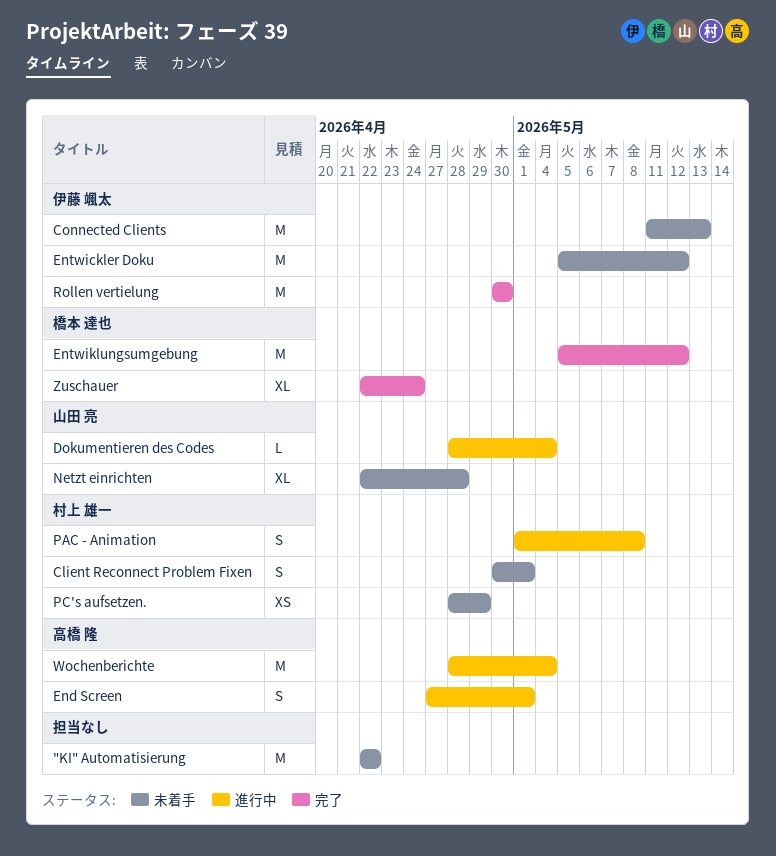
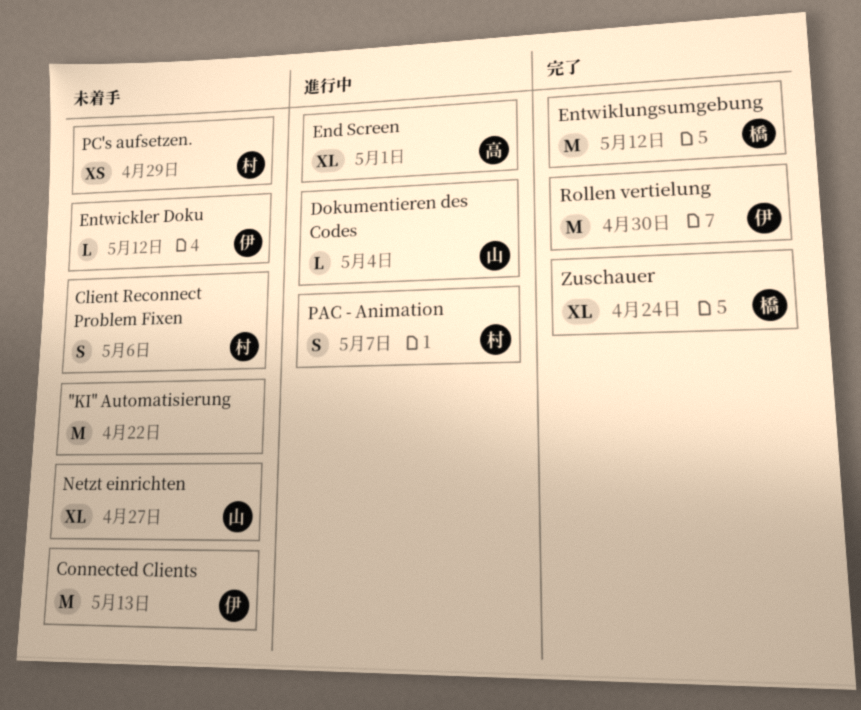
Client Reconnect Problem Fixen, due: May 1 -> May 6
End Screen, estimate: S -> XL
Entwickler Doku, estimate: M -> L
Netzt einrichten, due: Apr 28 -> Apr 27
PAC - Animation, due: May 8 -> May 7
Wochenberichte: present -> none

